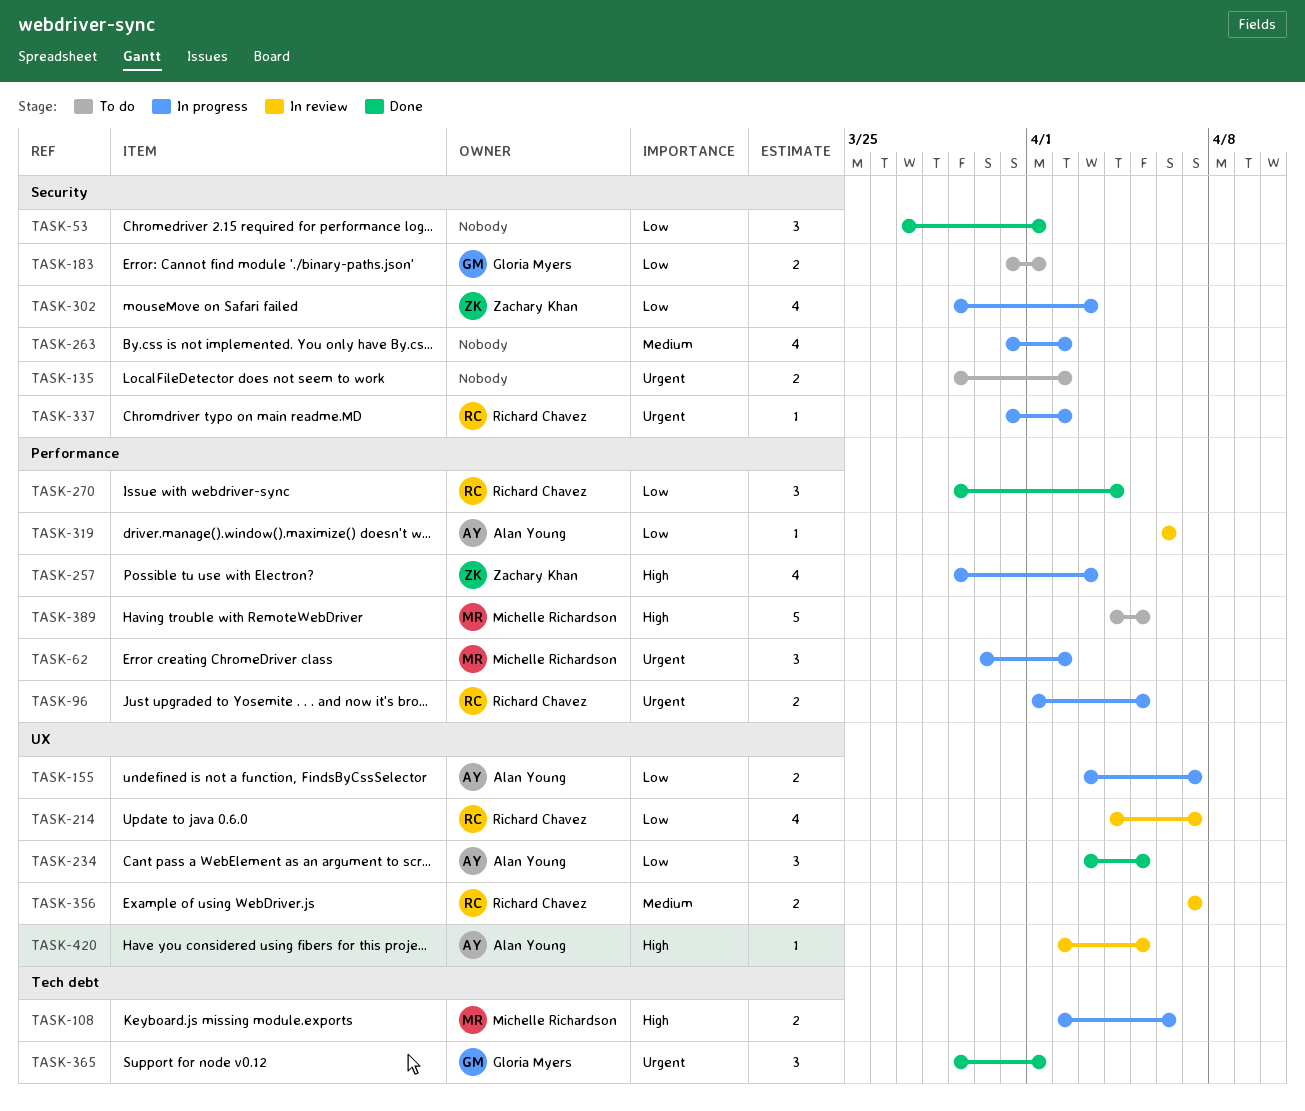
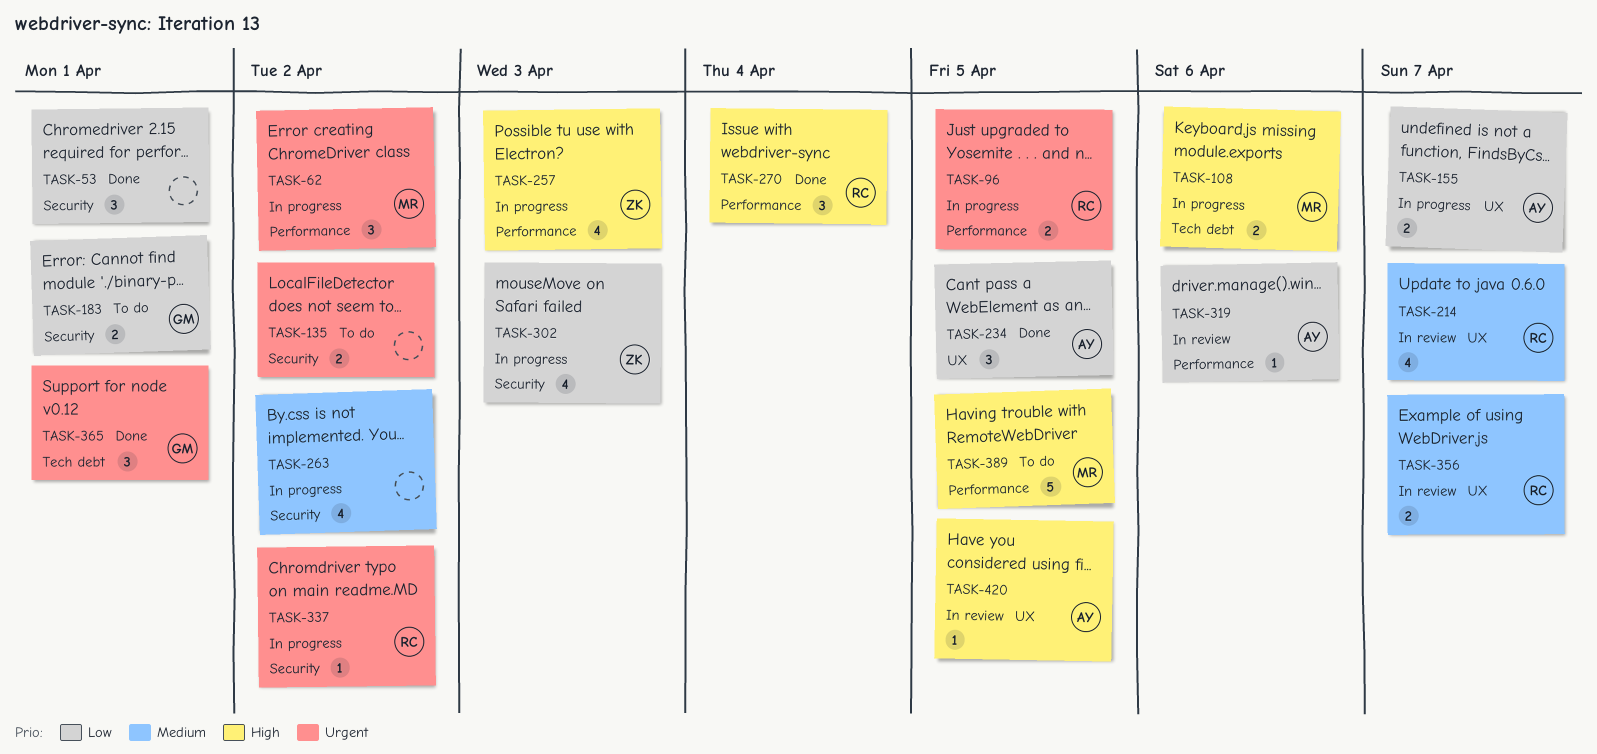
TASK-214, priority: Low -> Medium
TASK-270, priority: Low -> High

